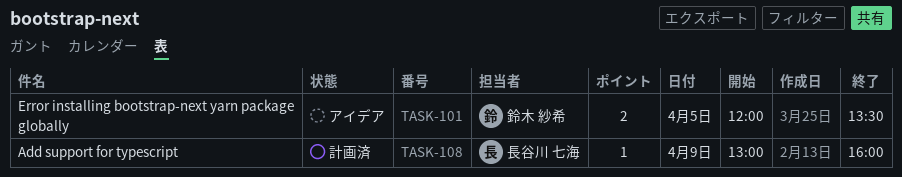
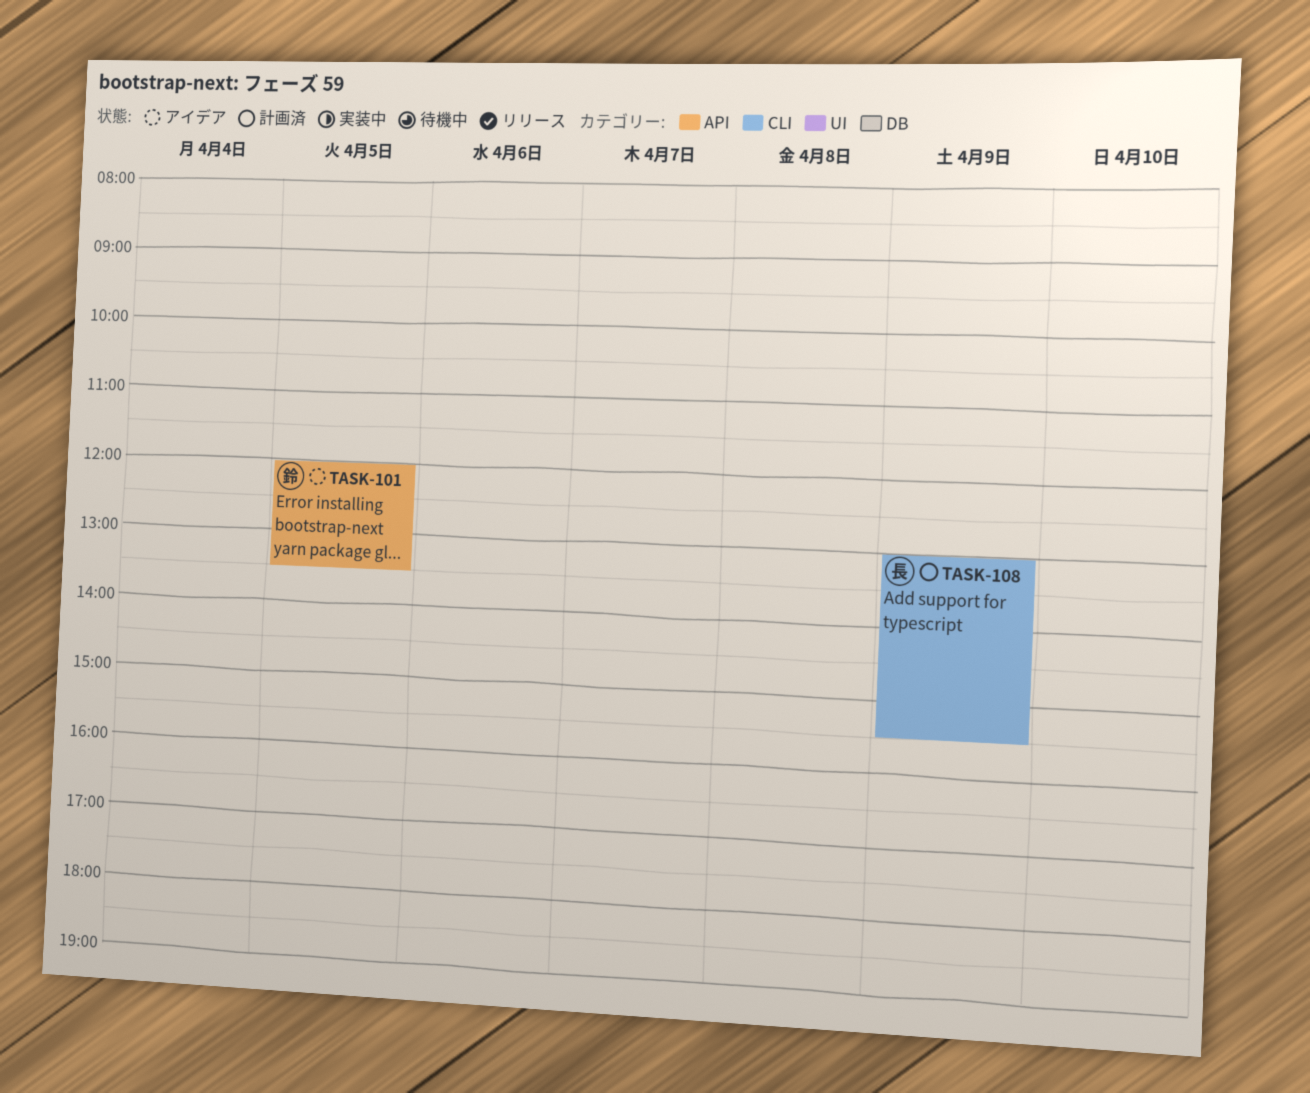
TASK-108, ends: 16:00 -> 15:30

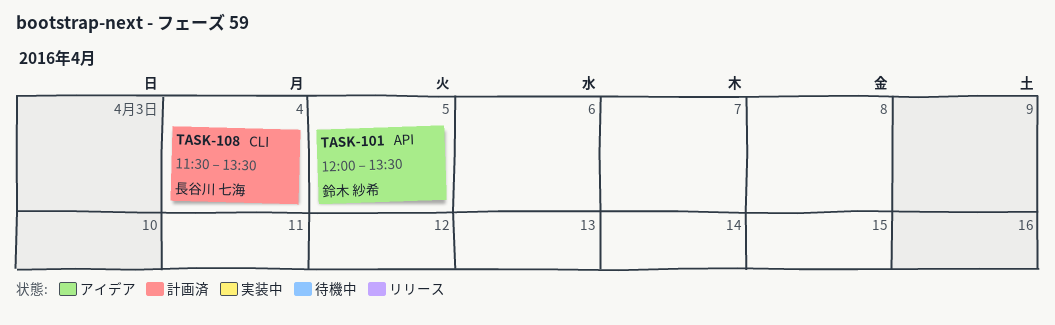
TASK-108, day: Apr 9 -> Apr 4
TASK-108, begins: 13:00 -> 11:30
TASK-108, ends: 15:30 -> 13:30

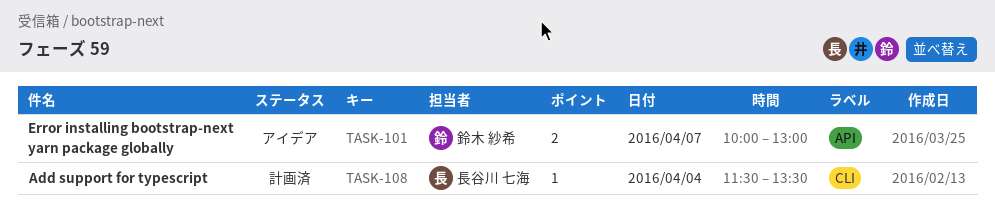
TASK-101, day: Apr 5 -> Apr 7
TASK-101, begins: 12:00 -> 10:00
TASK-101, ends: 13:30 -> 13:00

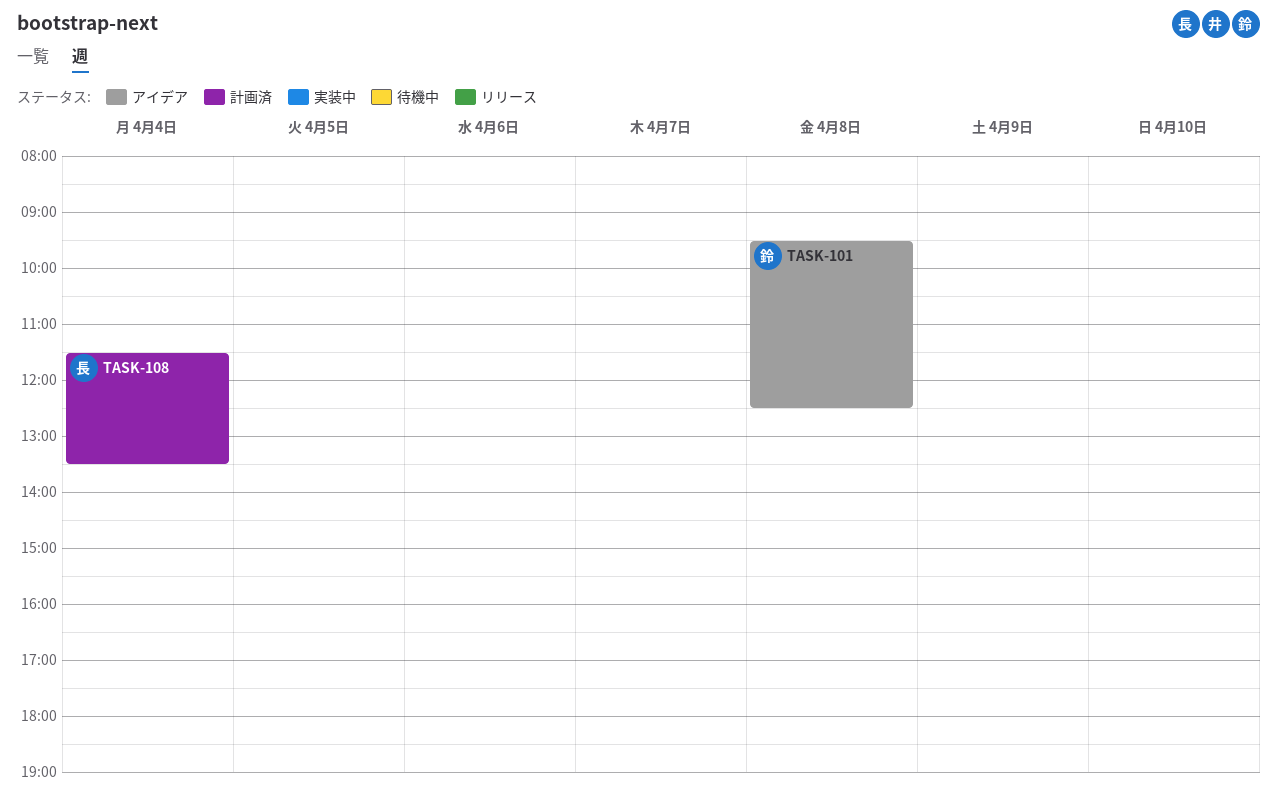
TASK-101, day: Apr 7 -> Apr 8
TASK-101, begins: 10:00 -> 09:30
TASK-101, ends: 13:00 -> 12:30

